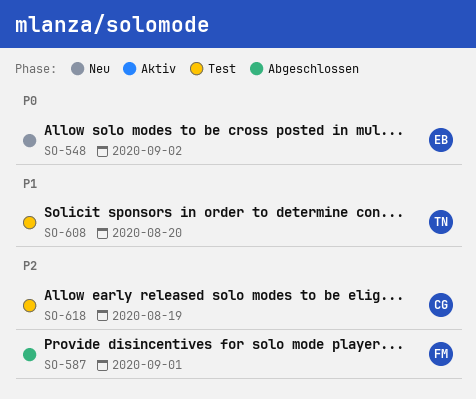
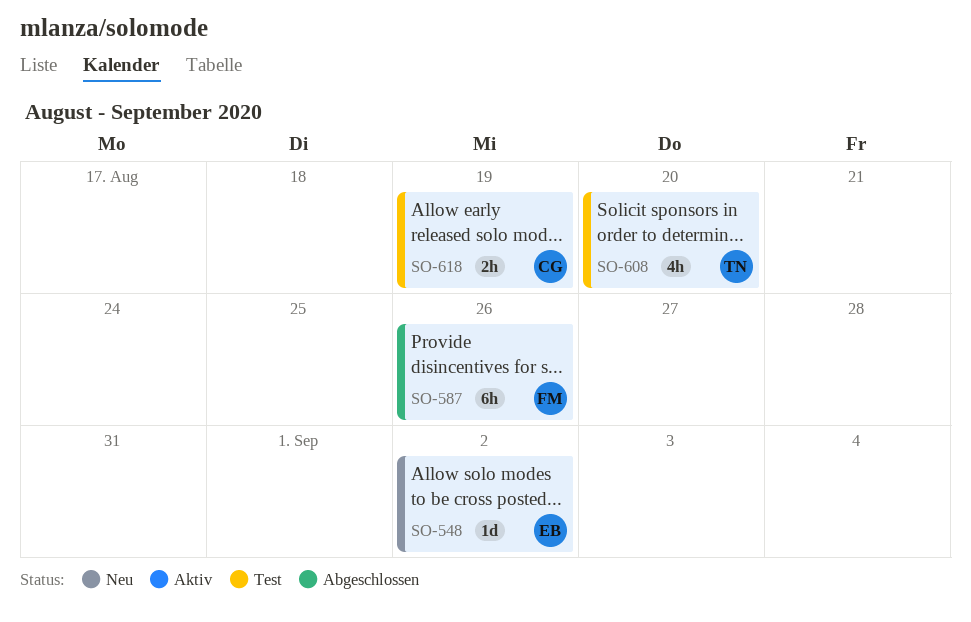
SO-587, due: Sep 1 -> Aug 26

